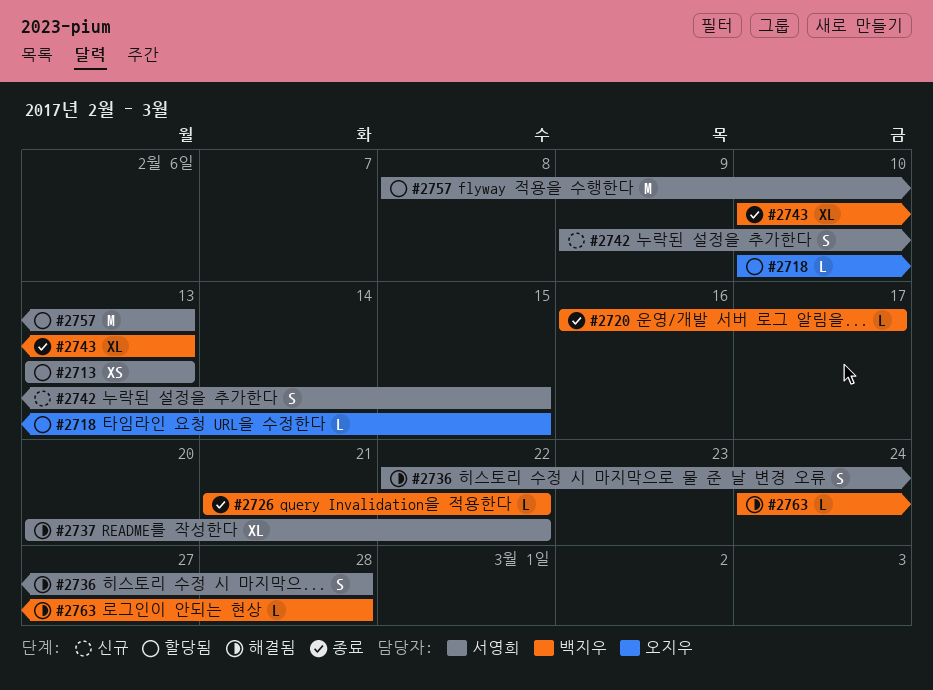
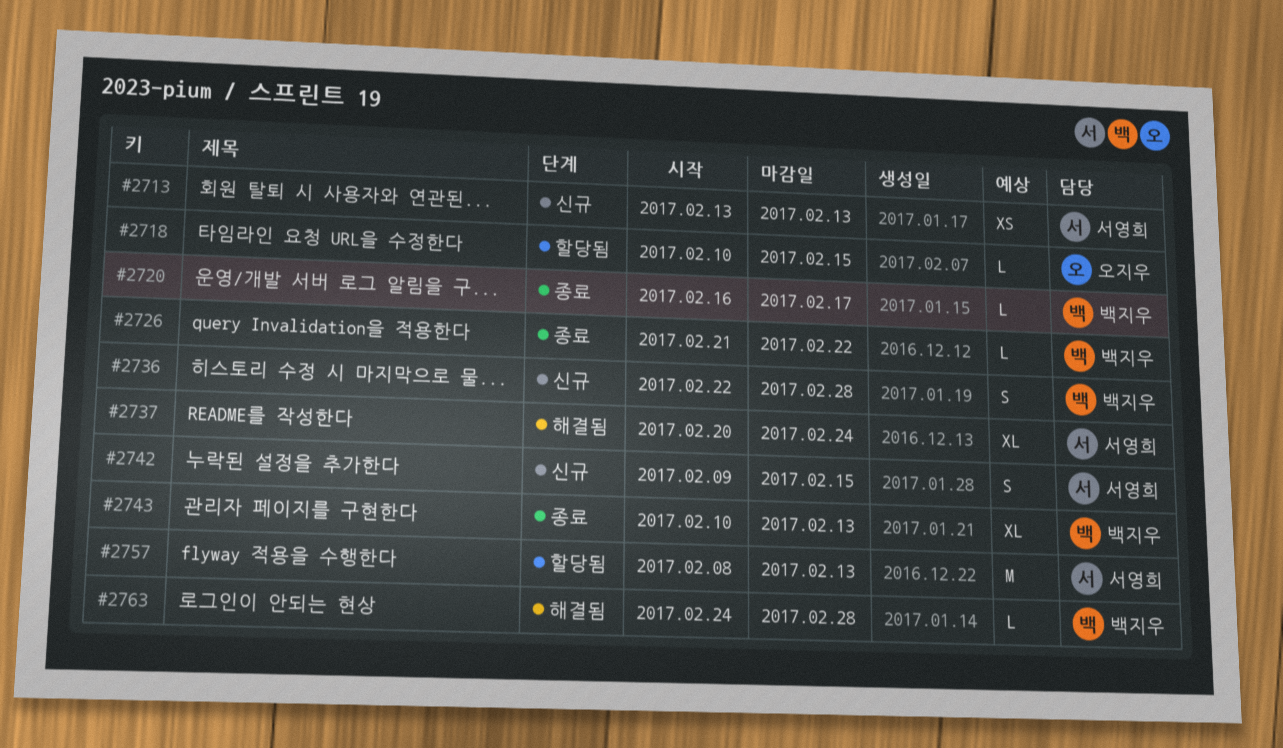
#2713, status: 할당됨 -> 신규
#2736, status: 해결됨 -> 신규
#2736, owner: 서영희 -> 백지우
#2737, due: Feb 22 -> Feb 24

